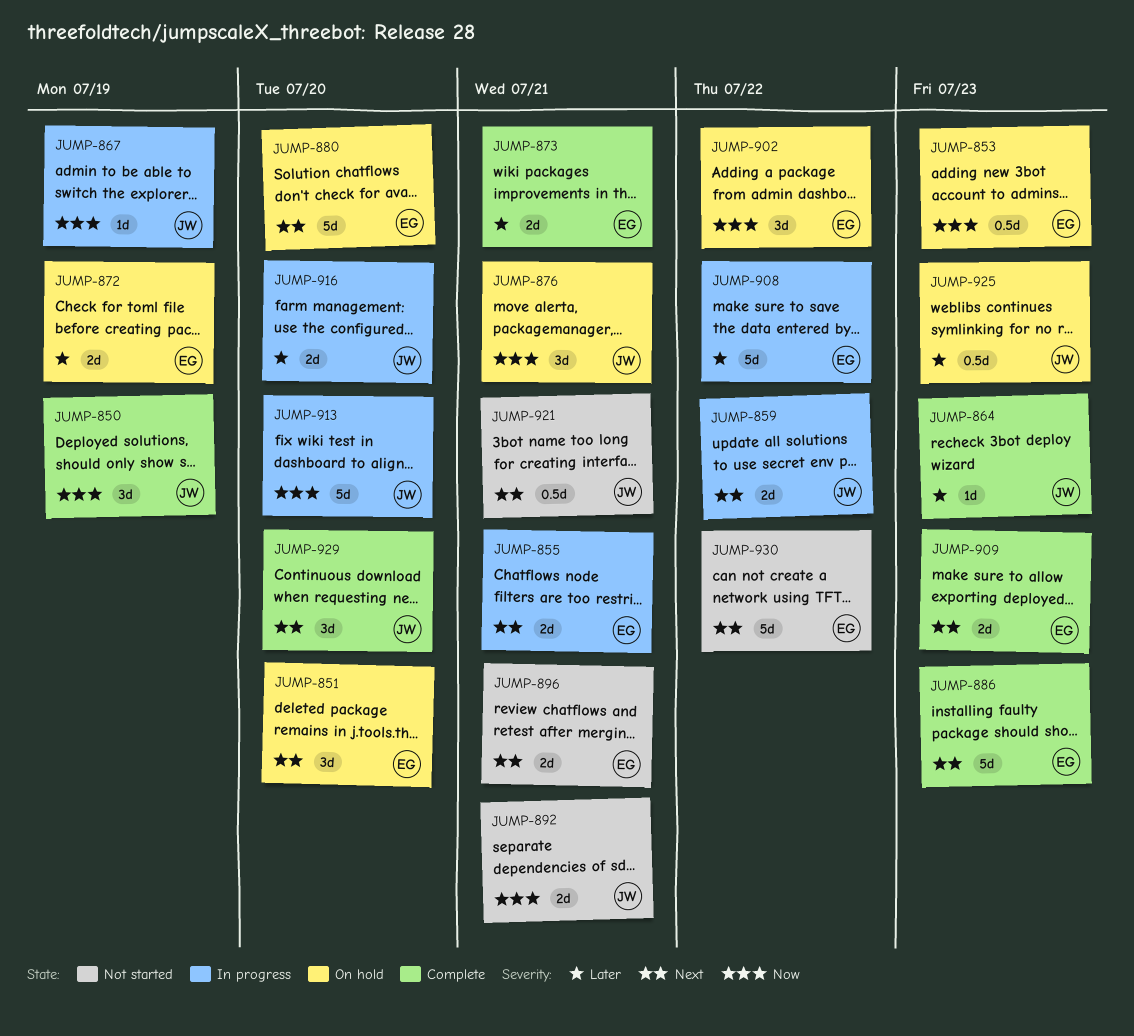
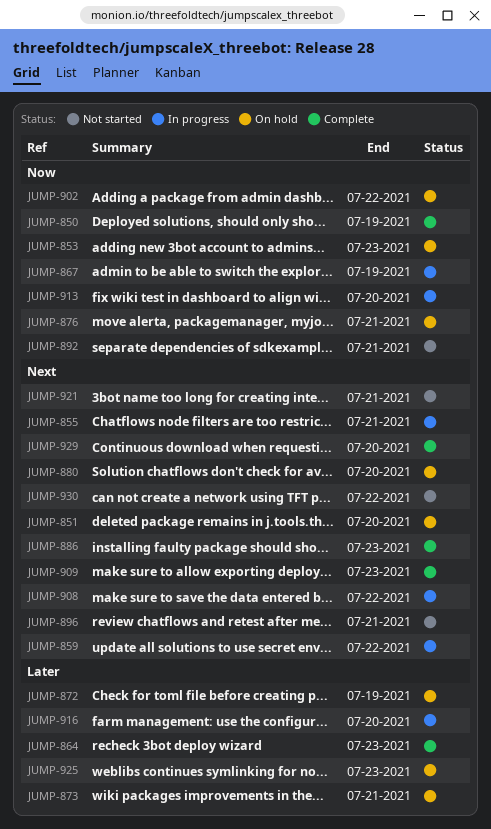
JUMP-873, status: Complete -> On hold
JUMP-908, priority: Later -> Next

